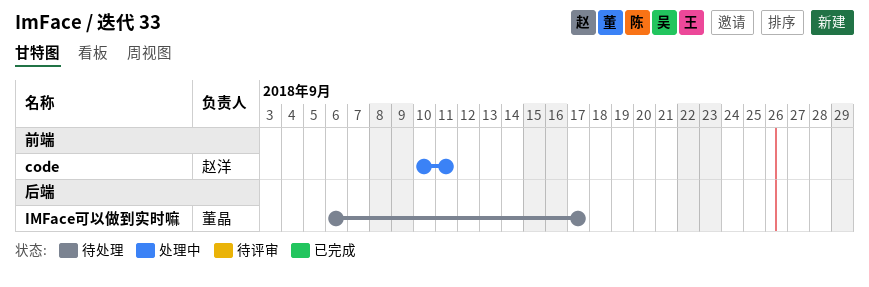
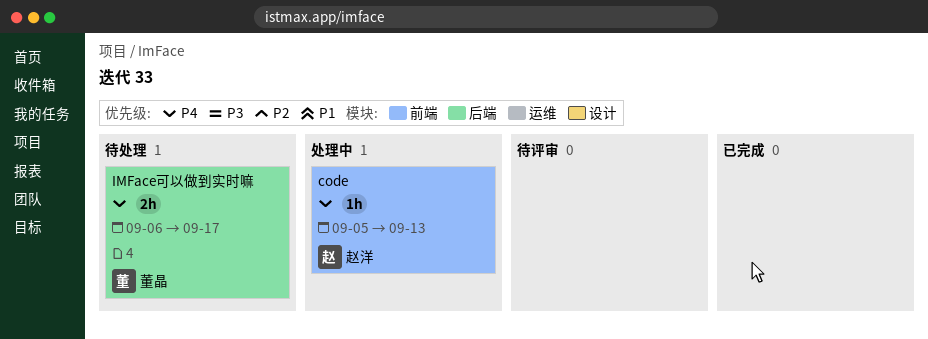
code, start: Sep 10 -> Sep 5
code, due: Sep 11 -> Sep 13

